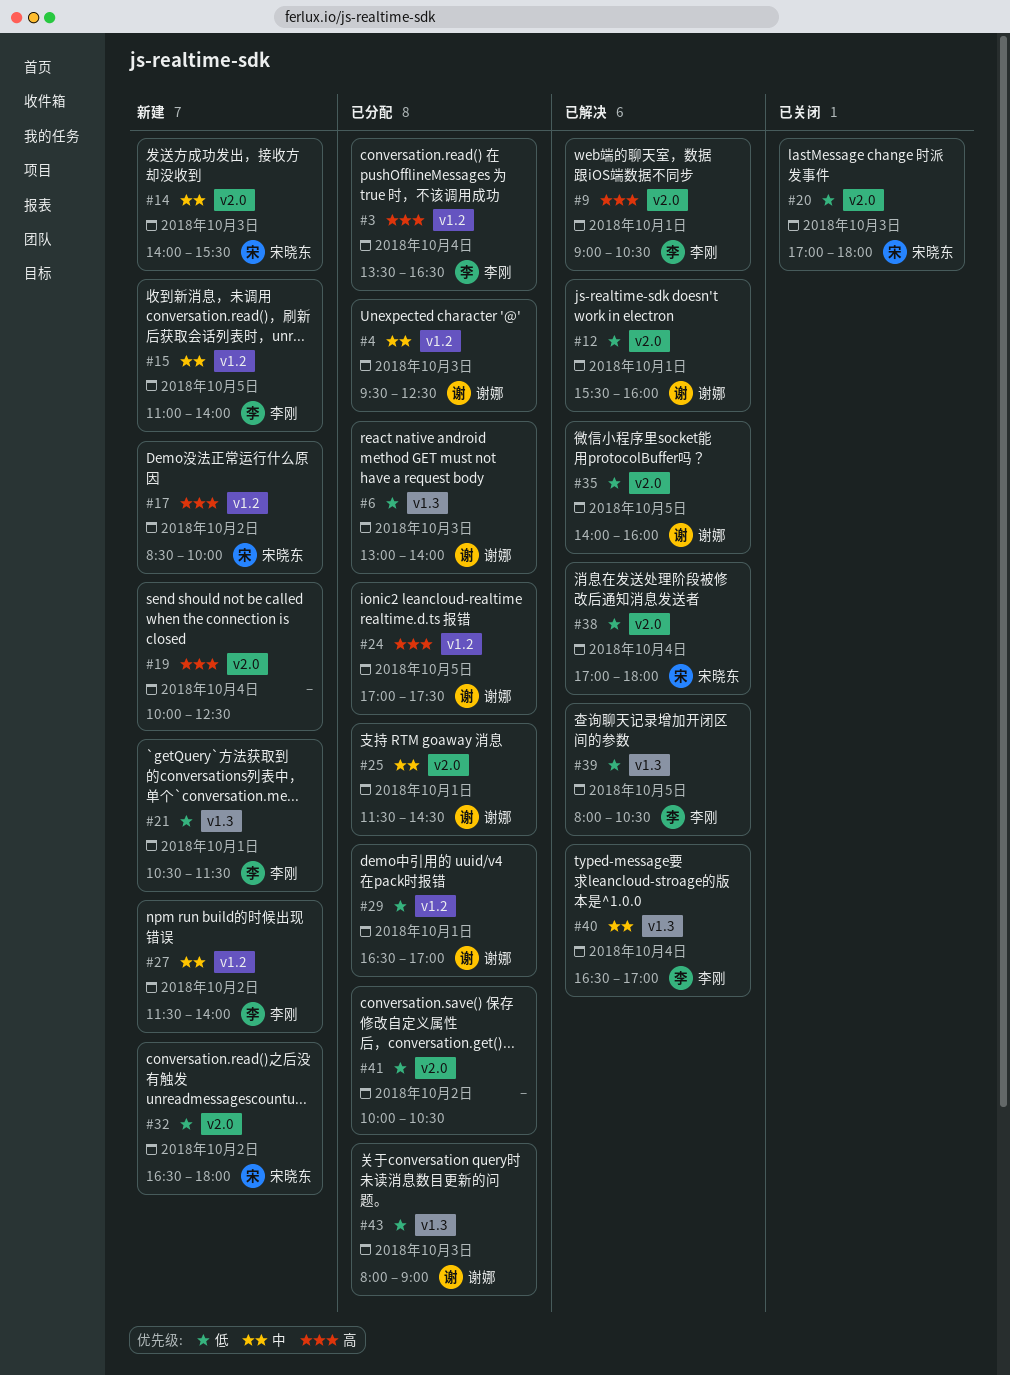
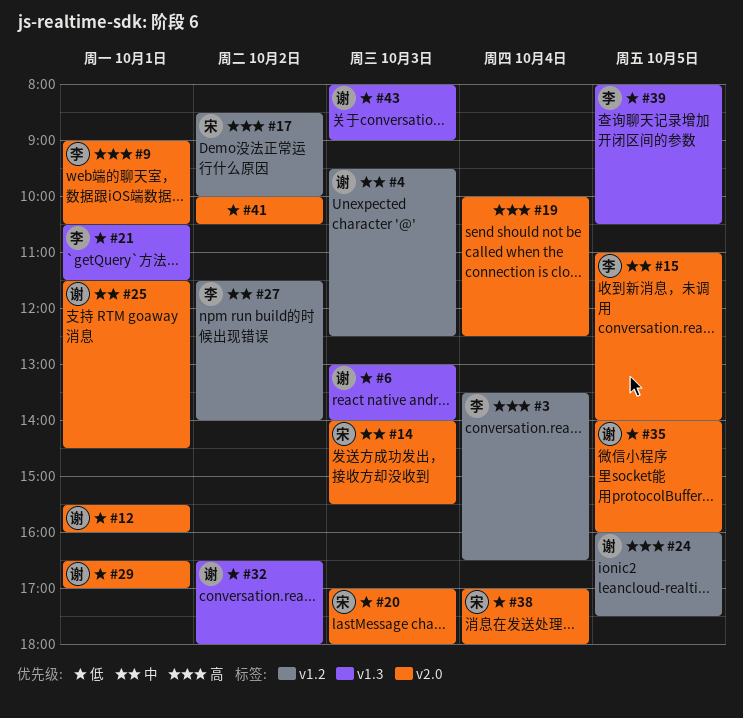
#15, label: v1.2 -> v2.0
#24, begins: 17:00 -> 16:00
#29, label: v1.2 -> v2.0
#32, owner: 宋晓东 -> 谢娜
#32, label: v2.0 -> v1.3
#40: present -> none

